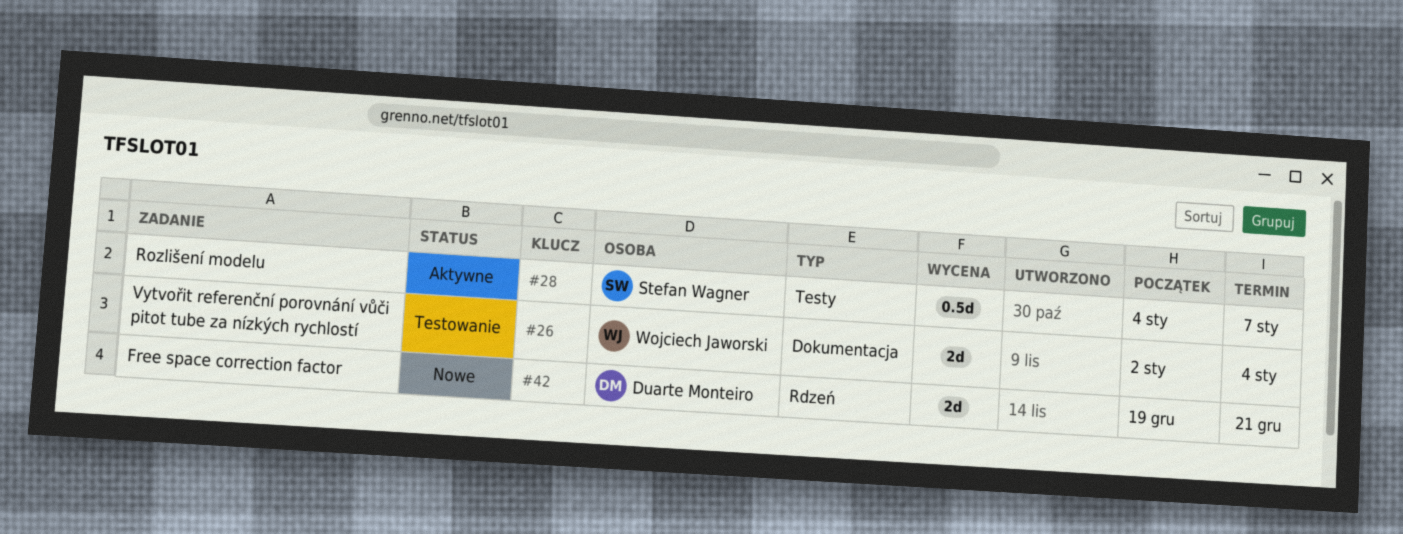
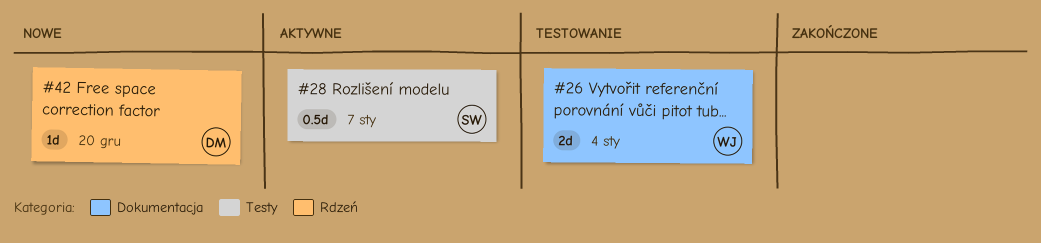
#42, estimate: 2d -> 1d
#42, due: Dec 21 -> Dec 20

